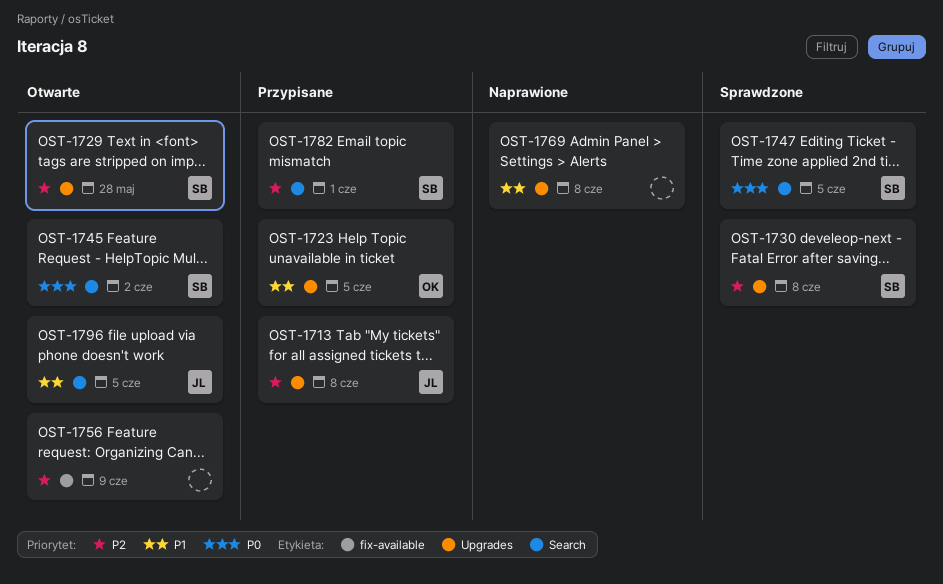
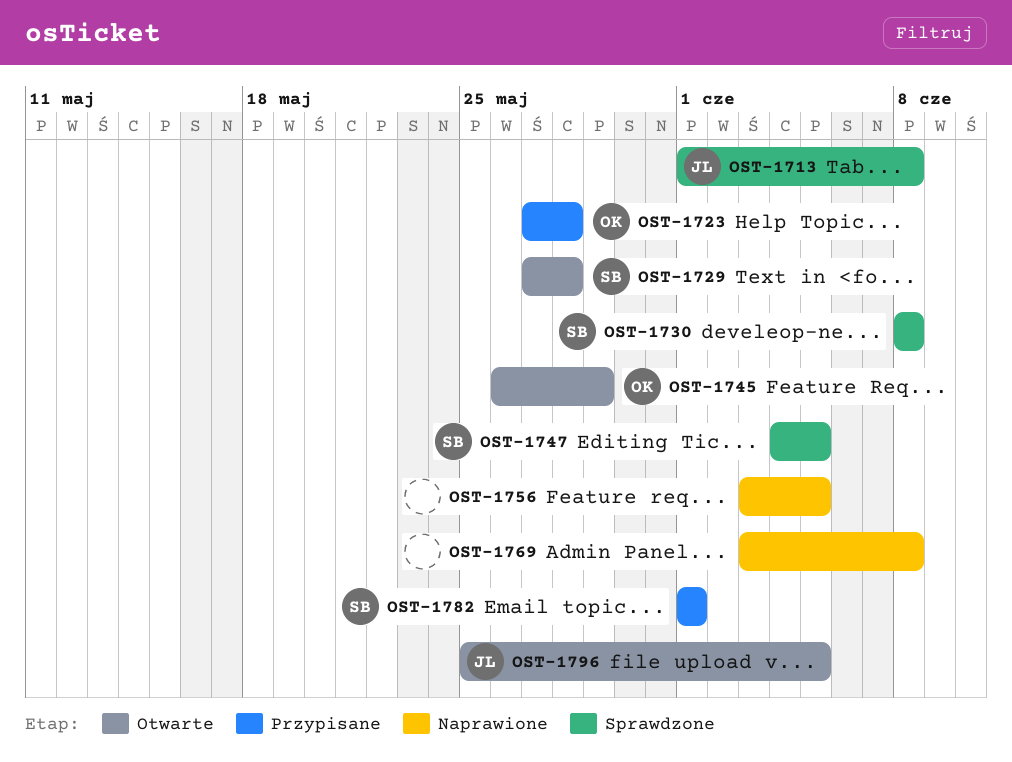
OST-1713, status: Przypisane -> Sprawdzone
OST-1723, due: Jun 5 -> May 28
OST-1745, owner: SB -> OK
OST-1745, due: Jun 2 -> May 29
OST-1756, status: Otwarte -> Naprawione
OST-1756, due: Jun 9 -> Jun 5

